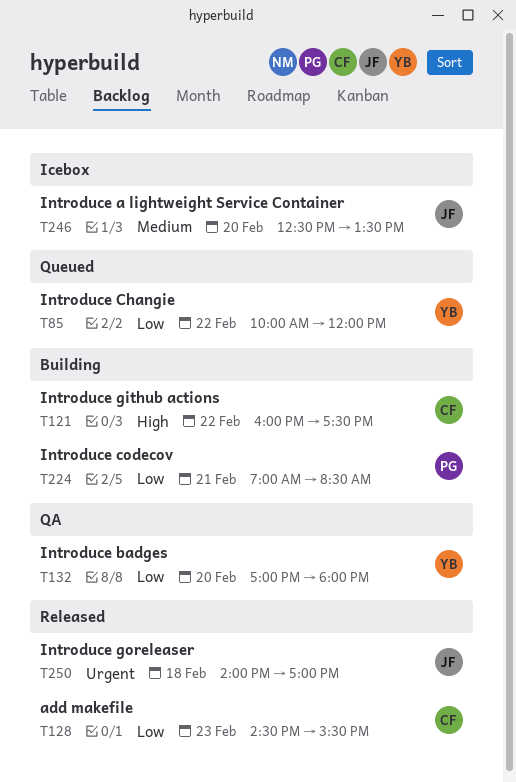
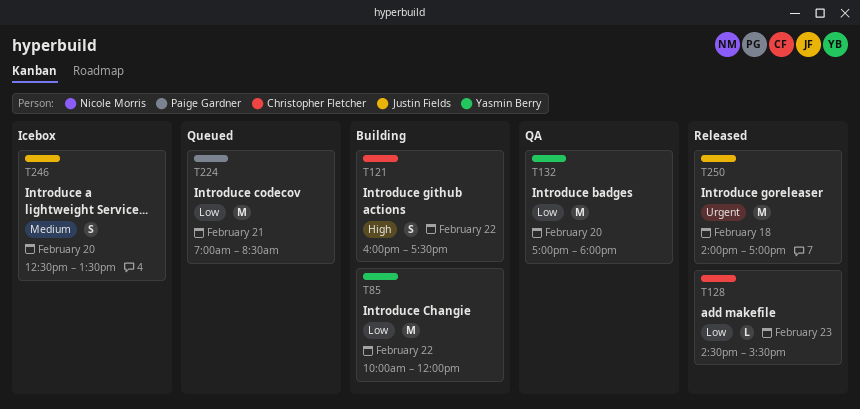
T85, status: Queued -> Building
T224, status: Building -> Queued

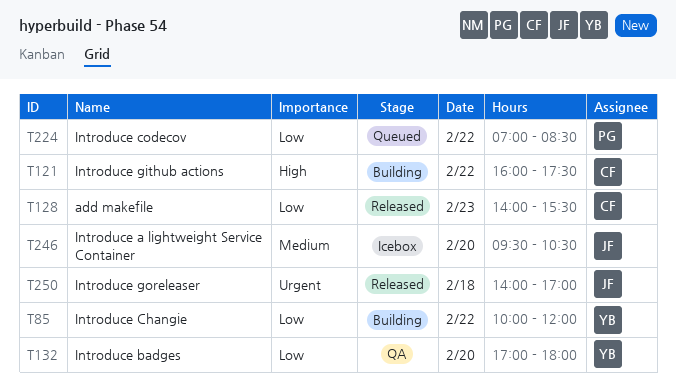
T128, begins: 14:30 -> 14:00
T224, day: Feb 21 -> Feb 22
T246, begins: 12:30 -> 09:30
T246, ends: 13:30 -> 10:30

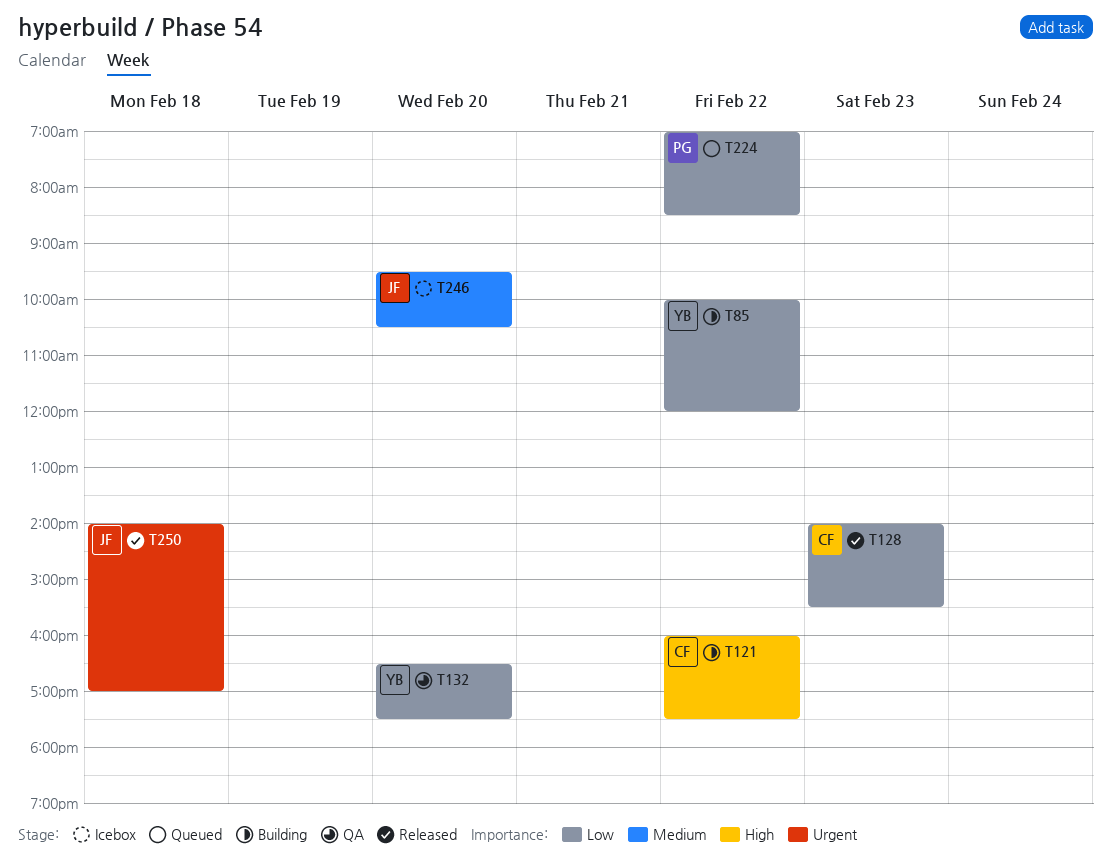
T132, begins: 17:00 -> 16:30
T132, ends: 18:00 -> 17:30

